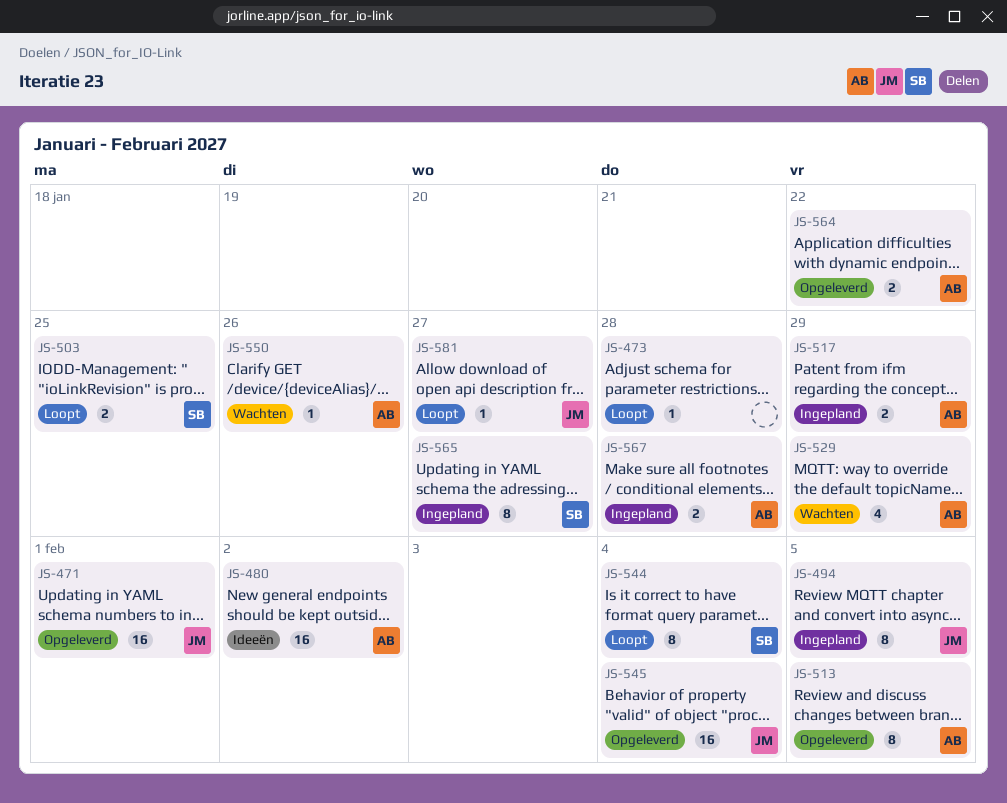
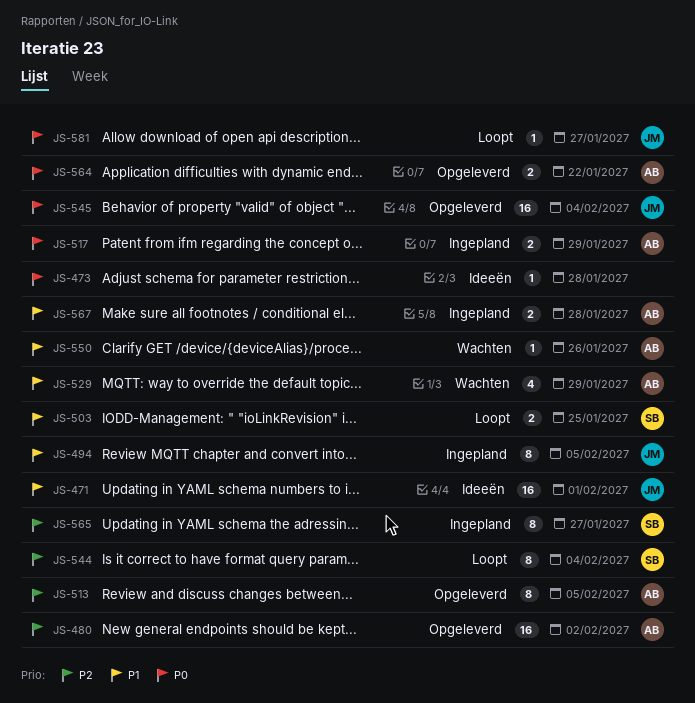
JS-471, status: Opgeleverd -> Ideeën
JS-473, status: Loopt -> Ideeën
JS-480, status: Ideeën -> Opgeleverd

